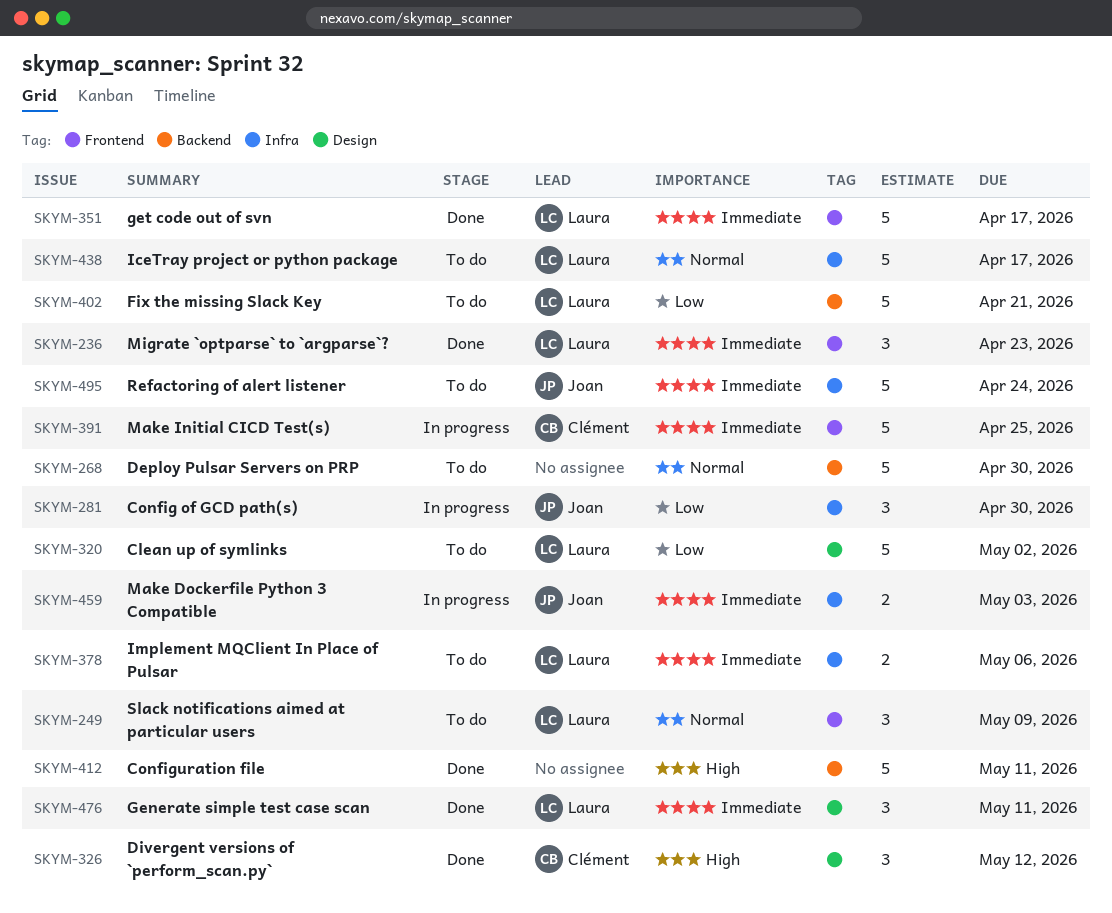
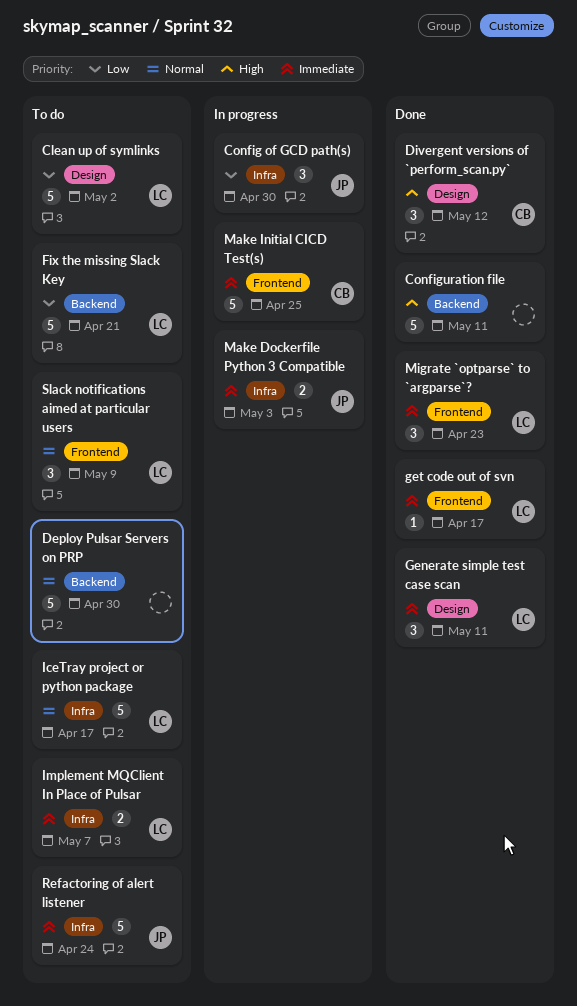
get code out of svn, estimate: 5 -> 1
Implement MQClient In Place of Pulsar, due: May 6 -> May 7

